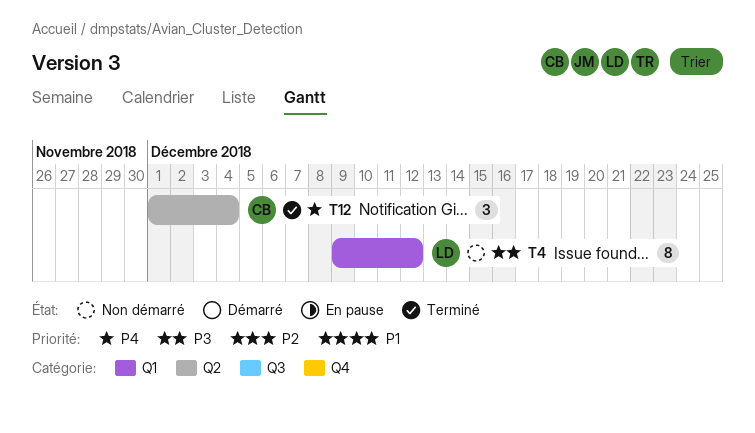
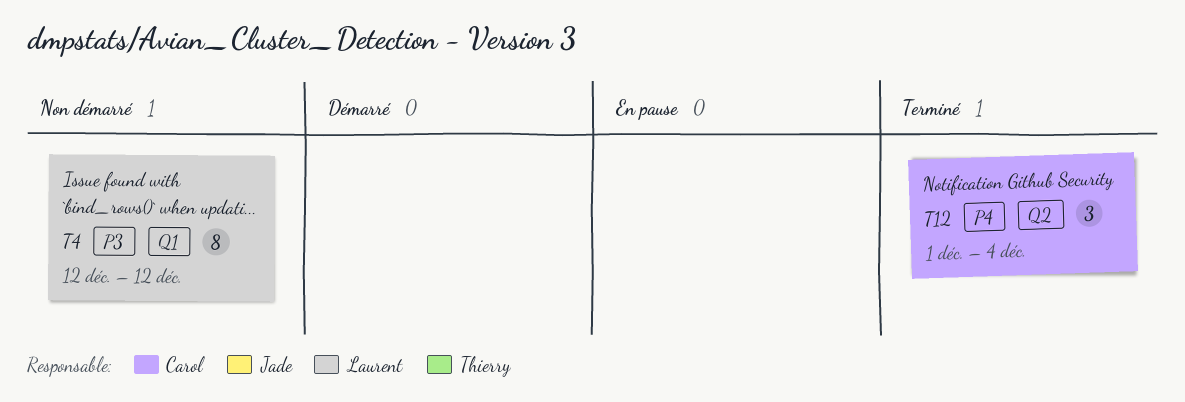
T4, start: Dec 9 -> Dec 12

